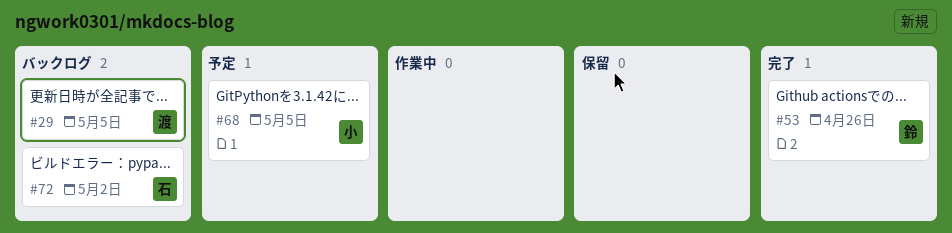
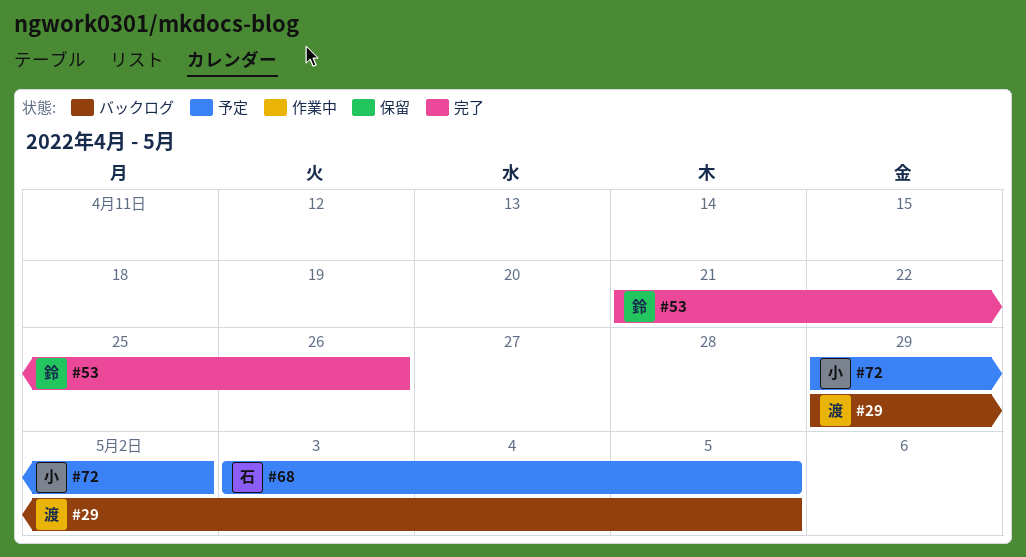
#68, owner: 小 -> 石
#72, status: バックログ -> 予定
#72, owner: 石 -> 小

